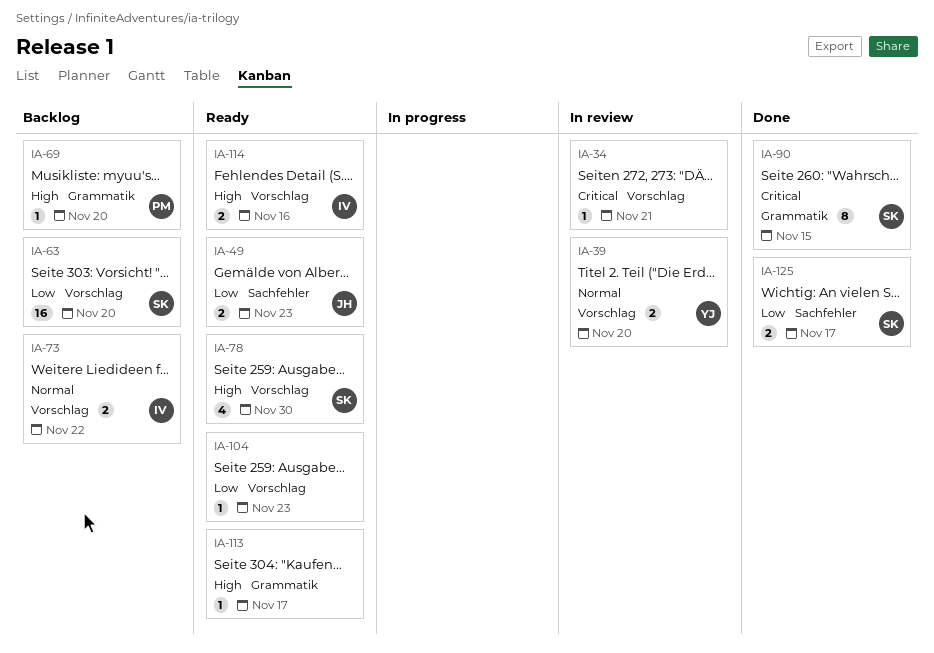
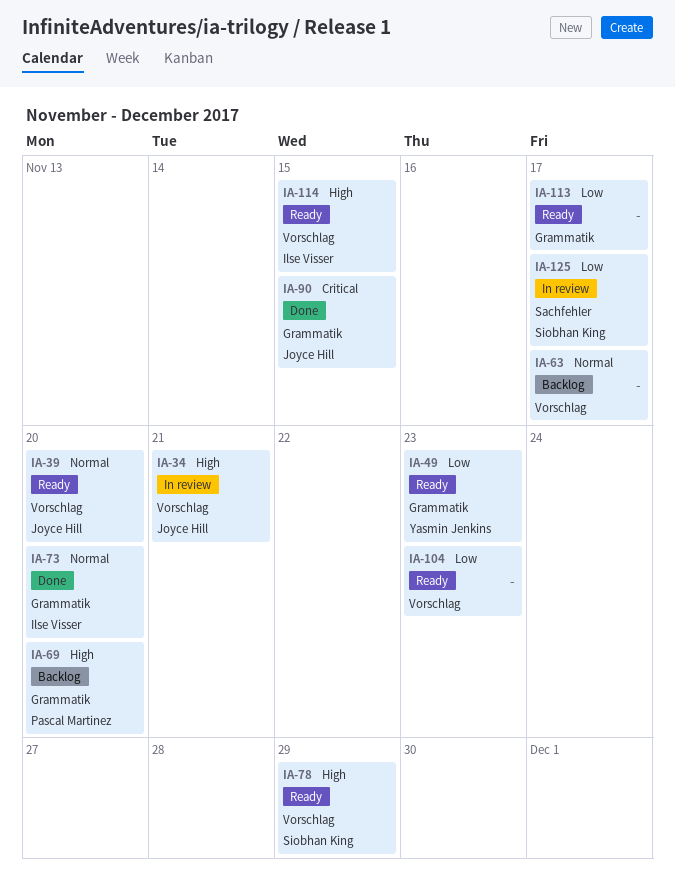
IA-34, owner: none -> Joyce Hill
IA-34, priority: Critical -> High
IA-39, status: In review -> Ready
IA-39, owner: Yasmin Jenkins -> Joyce Hill
IA-49, owner: Joyce Hill -> Yasmin Jenkins
IA-49, label: Sachfehler -> Grammatik
IA-63, owner: Siobhan King -> none
IA-63, priority: Low -> Normal
IA-63, due: Nov 20 -> Nov 17
IA-73, status: Backlog -> Done
IA-73, label: Vorschlag -> Grammatik
IA-73, due: Nov 22 -> Nov 20
IA-78, due: Nov 30 -> Nov 29
IA-90, owner: Siobhan King -> Joyce Hill
IA-113, priority: High -> Low
IA-114, due: Nov 16 -> Nov 15
IA-125, status: Done -> In review

